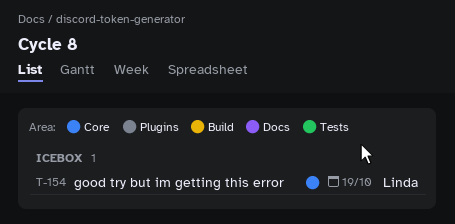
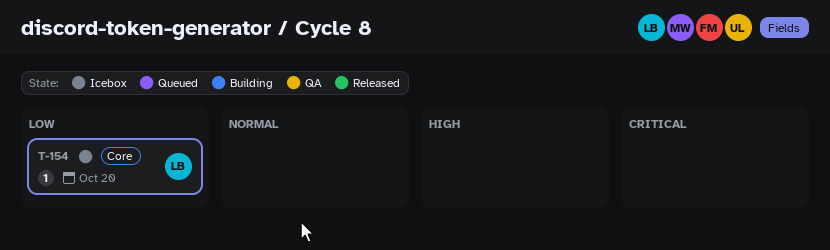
T-154, due: Oct 19 -> Oct 20

